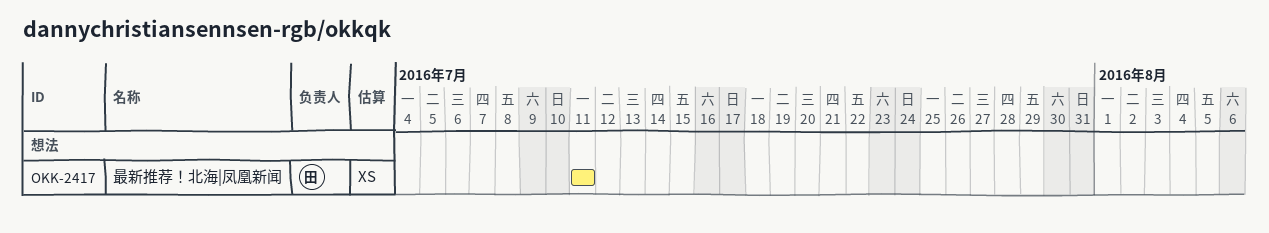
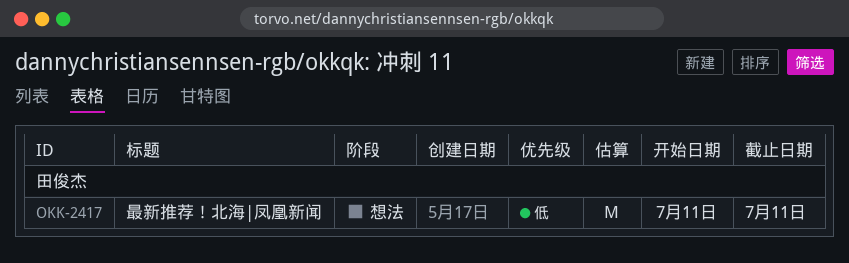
OKK-2417, estimate: XS -> M

